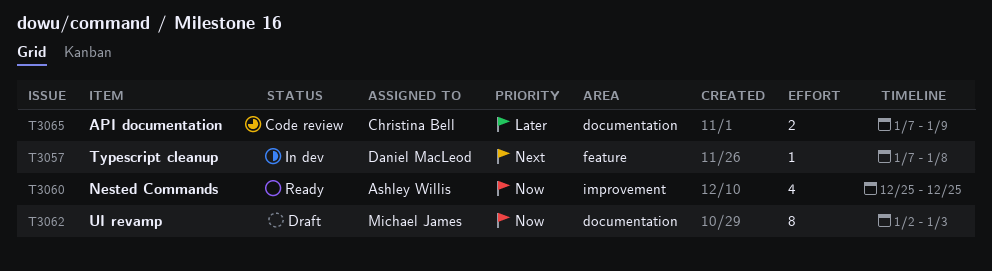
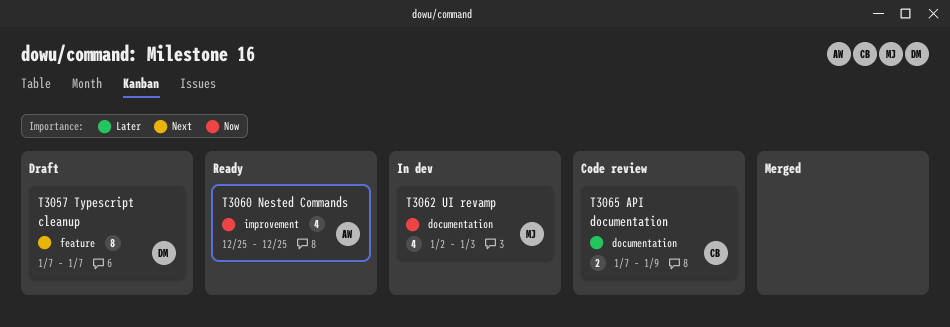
T3057, status: In dev -> Draft
T3057, estimate: 1 -> 8
T3057, due: Jan 8 -> Jan 7
T3062, status: Draft -> In dev
T3062, estimate: 8 -> 4

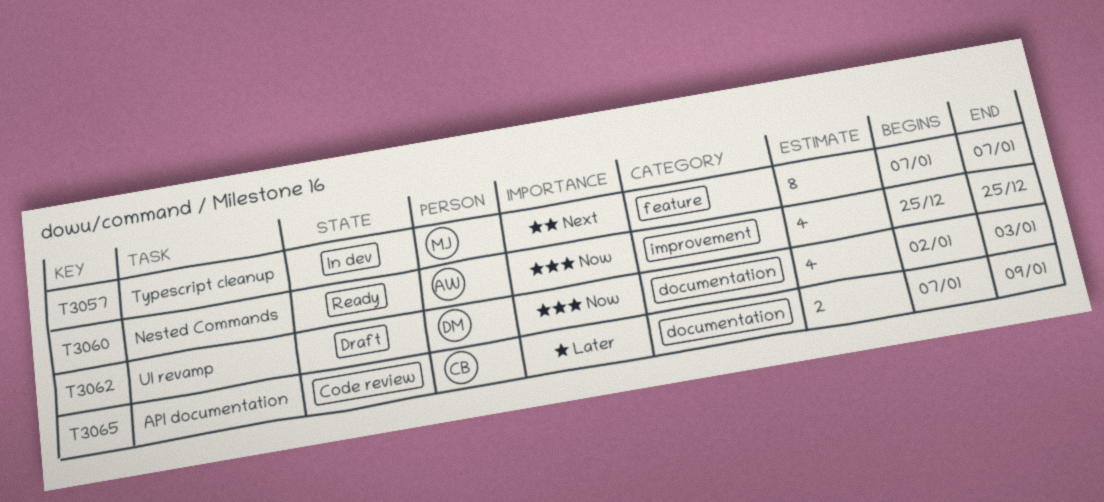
T3057, status: Draft -> In dev
T3057, owner: DM -> MJ
T3062, status: In dev -> Draft
T3062, owner: MJ -> DM

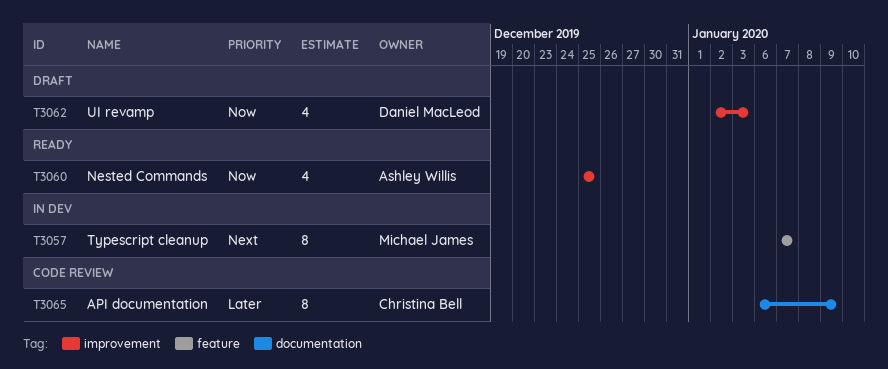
T3062, label: documentation -> improvement
T3065, estimate: 2 -> 8
T3065, start: Jan 7 -> Jan 6

